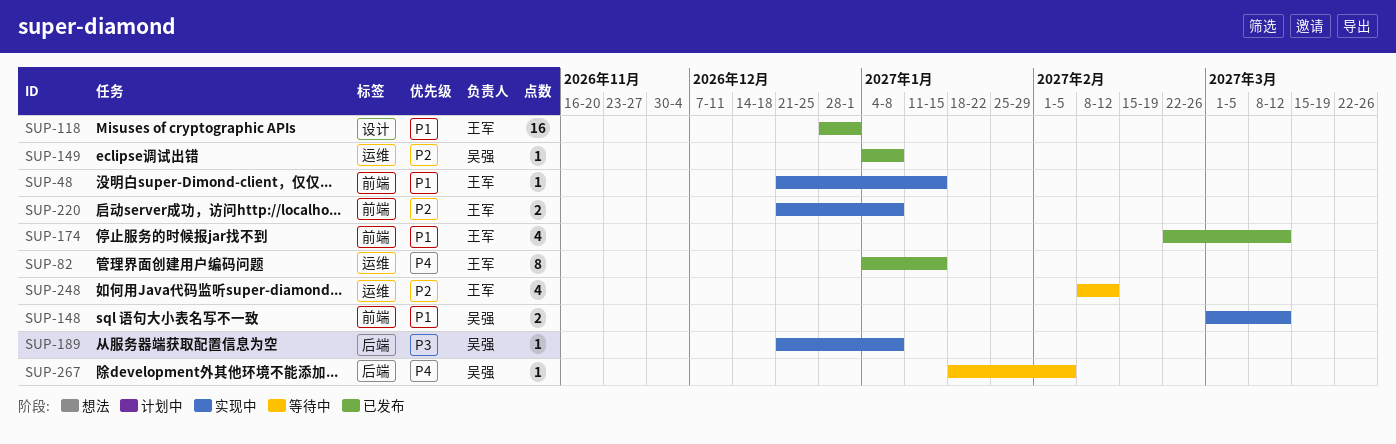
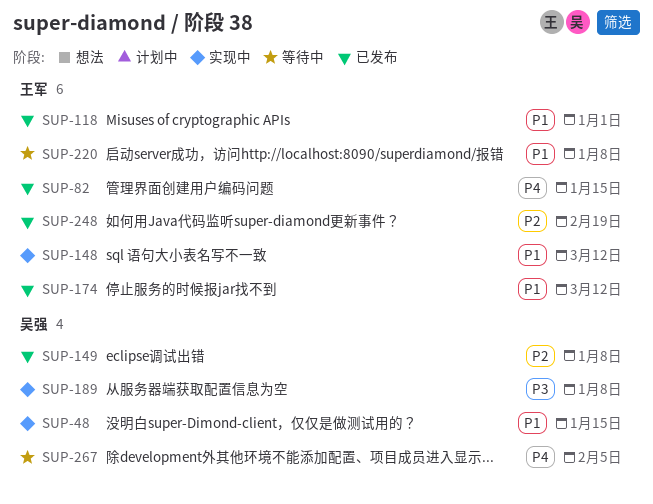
SUP-48, owner: 王军 -> 吴强
SUP-148, owner: 吴强 -> 王军
SUP-220, status: 实现中 -> 等待中
SUP-220, priority: P2 -> P1
SUP-248, status: 等待中 -> 已发布
SUP-248, due: Feb 12 -> Feb 19

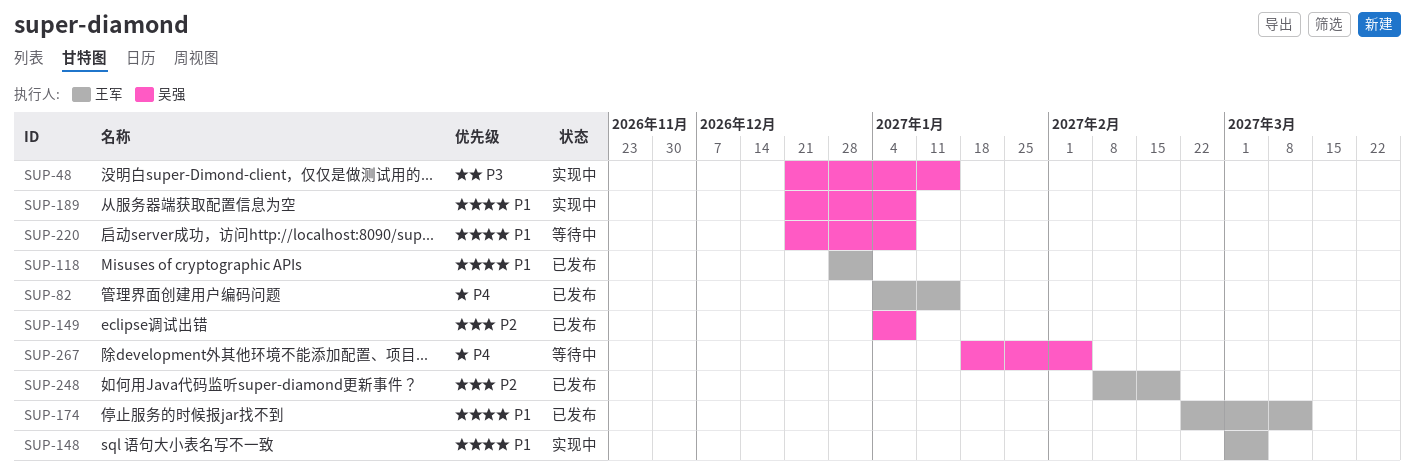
SUP-48, priority: P1 -> P3
SUP-148, due: Mar 12 -> Mar 5
SUP-189, priority: P3 -> P1
SUP-220, owner: 王军 -> 吴强

